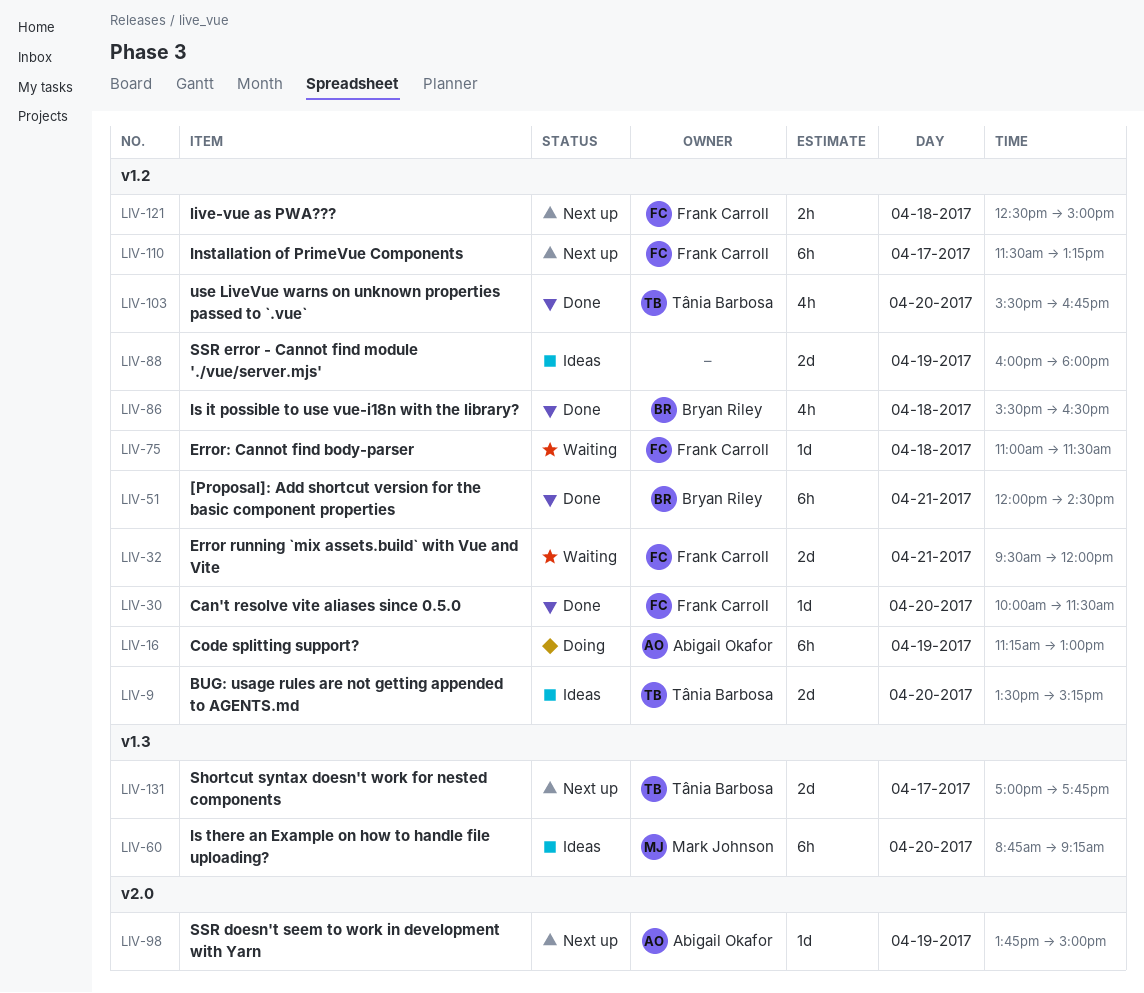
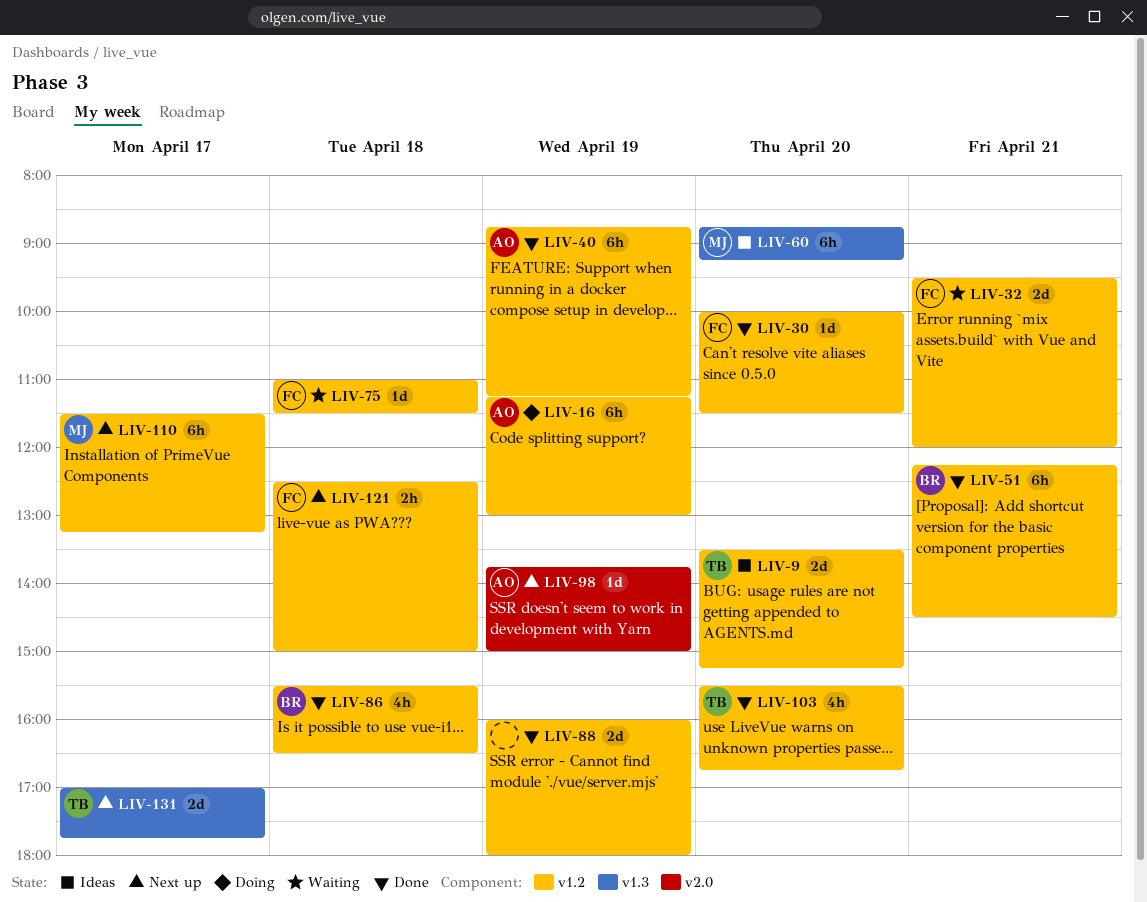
LIV-40: none -> present
LIV-51, begins: 12:00 -> 12:15
LIV-88, status: Ideas -> Done
LIV-110, owner: Frank Carroll -> Mark Johnson

